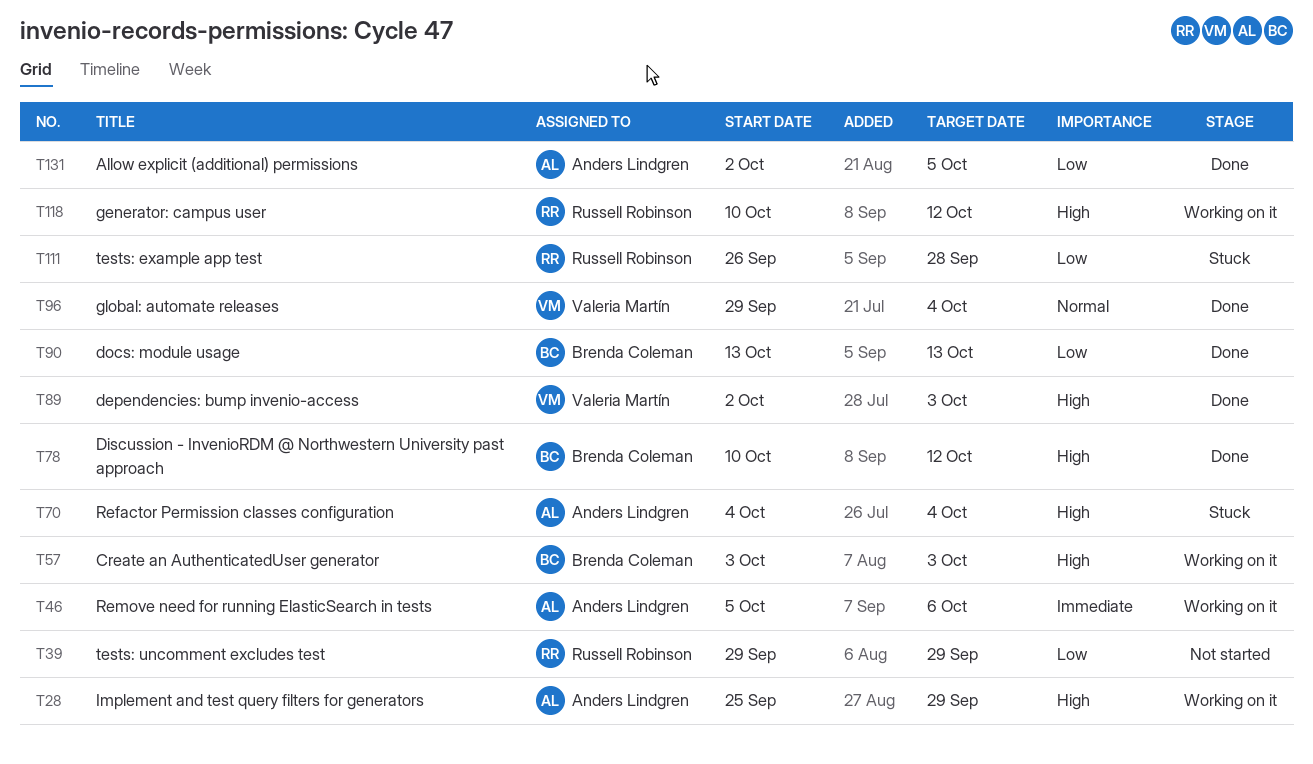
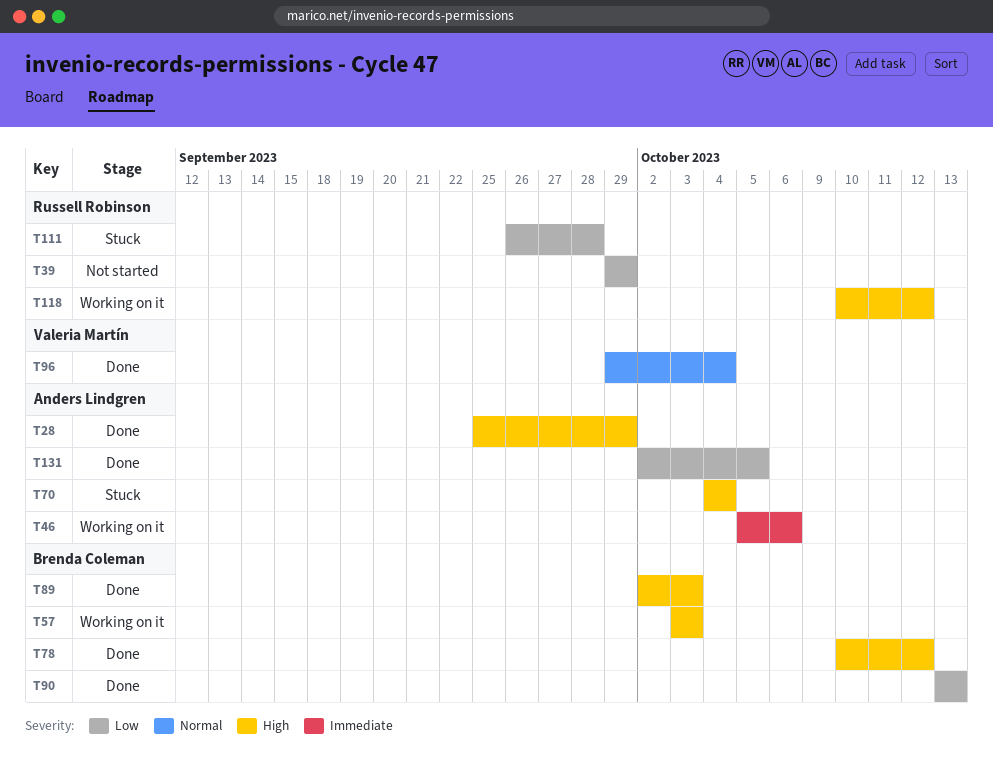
T28, status: Working on it -> Done
T89, owner: Valeria Martín -> Brenda Coleman

